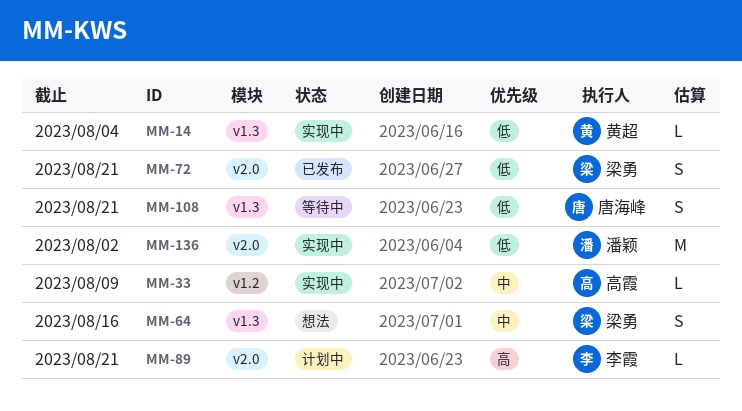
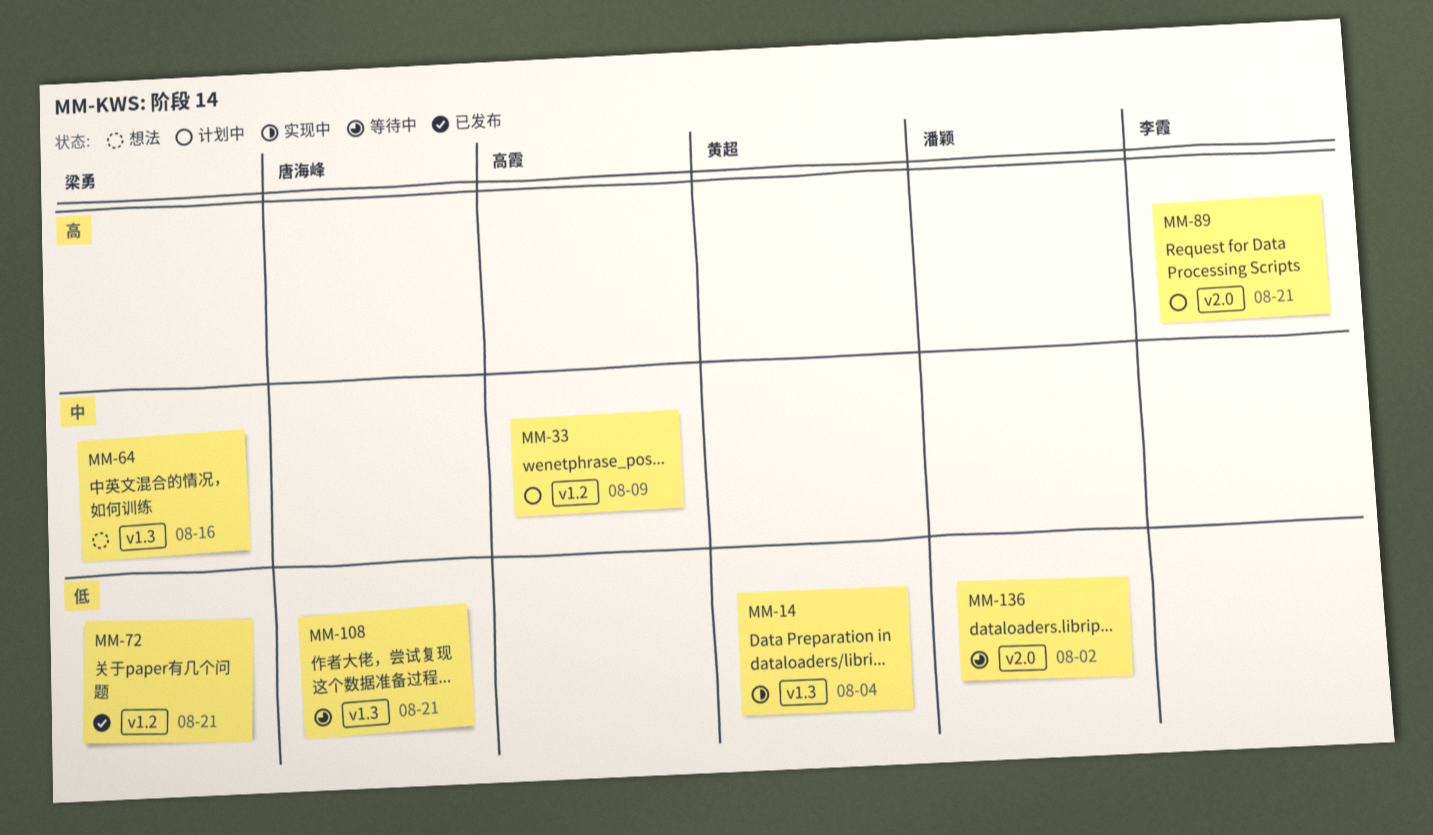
MM-33, status: 实现中 -> 计划中
MM-72, label: v2.0 -> v1.2
MM-136, status: 实现中 -> 等待中

